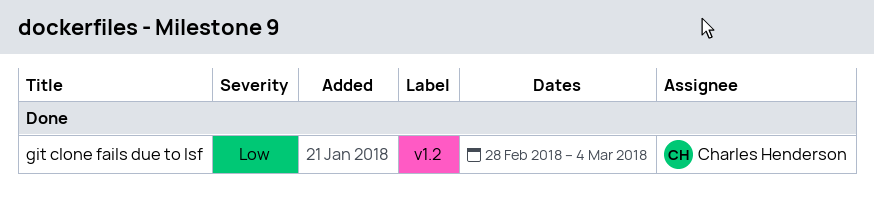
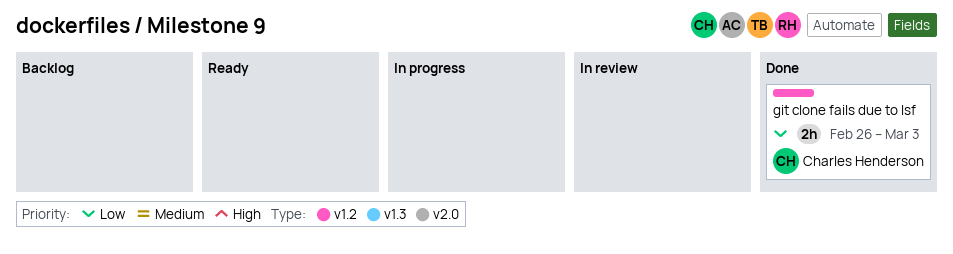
git clone fails due to lsf, start: Feb 28 -> Feb 26
git clone fails due to lsf, due: Mar 4 -> Mar 3

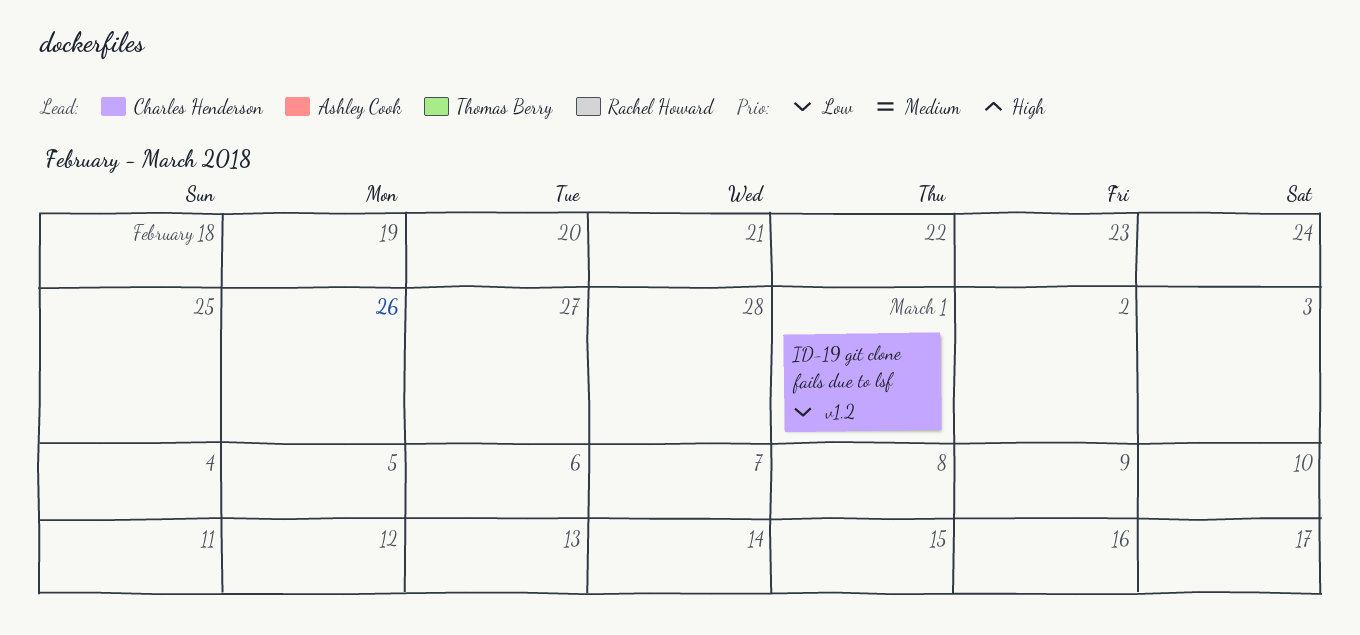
git clone fails due to lsf, due: Mar 3 -> Mar 1

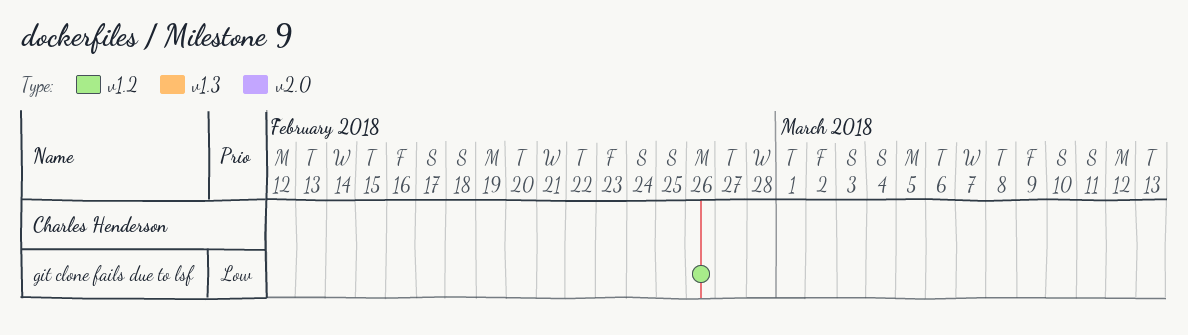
git clone fails due to lsf, due: Mar 1 -> Feb 26

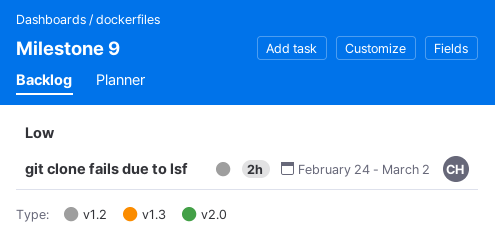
git clone fails due to lsf, start: Feb 26 -> Feb 24
git clone fails due to lsf, due: Feb 26 -> Mar 2

